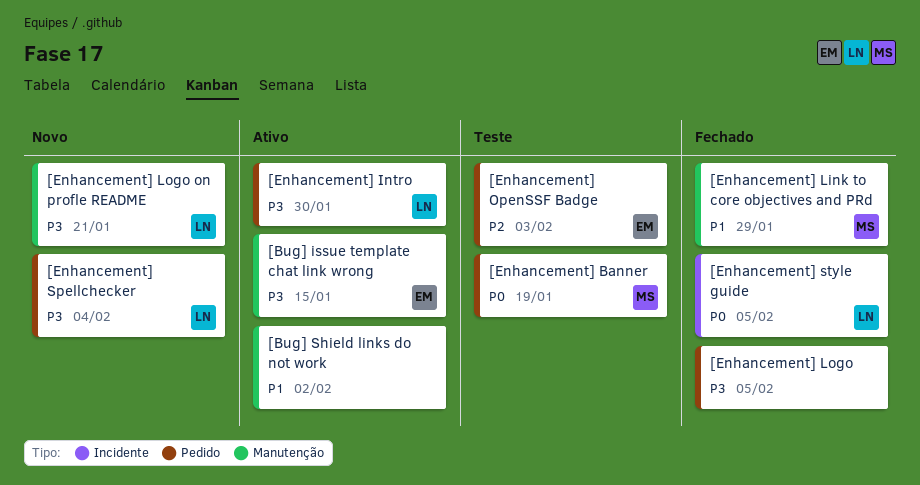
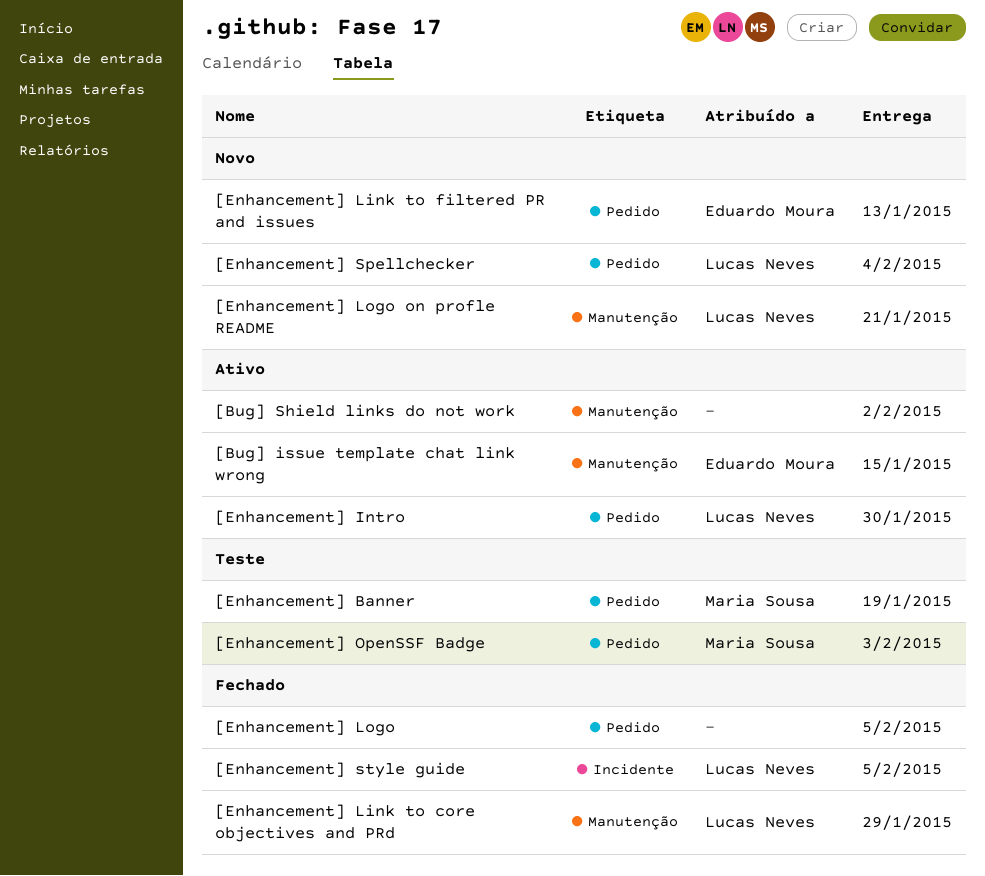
[Enhancement] Link to core objectives and PRd, owner: Maria Sousa -> Lucas Neves
[Enhancement] Link to filtered PR and issues: none -> present
[Enhancement] OpenSSF Badge, owner: Eduardo Moura -> Maria Sousa

